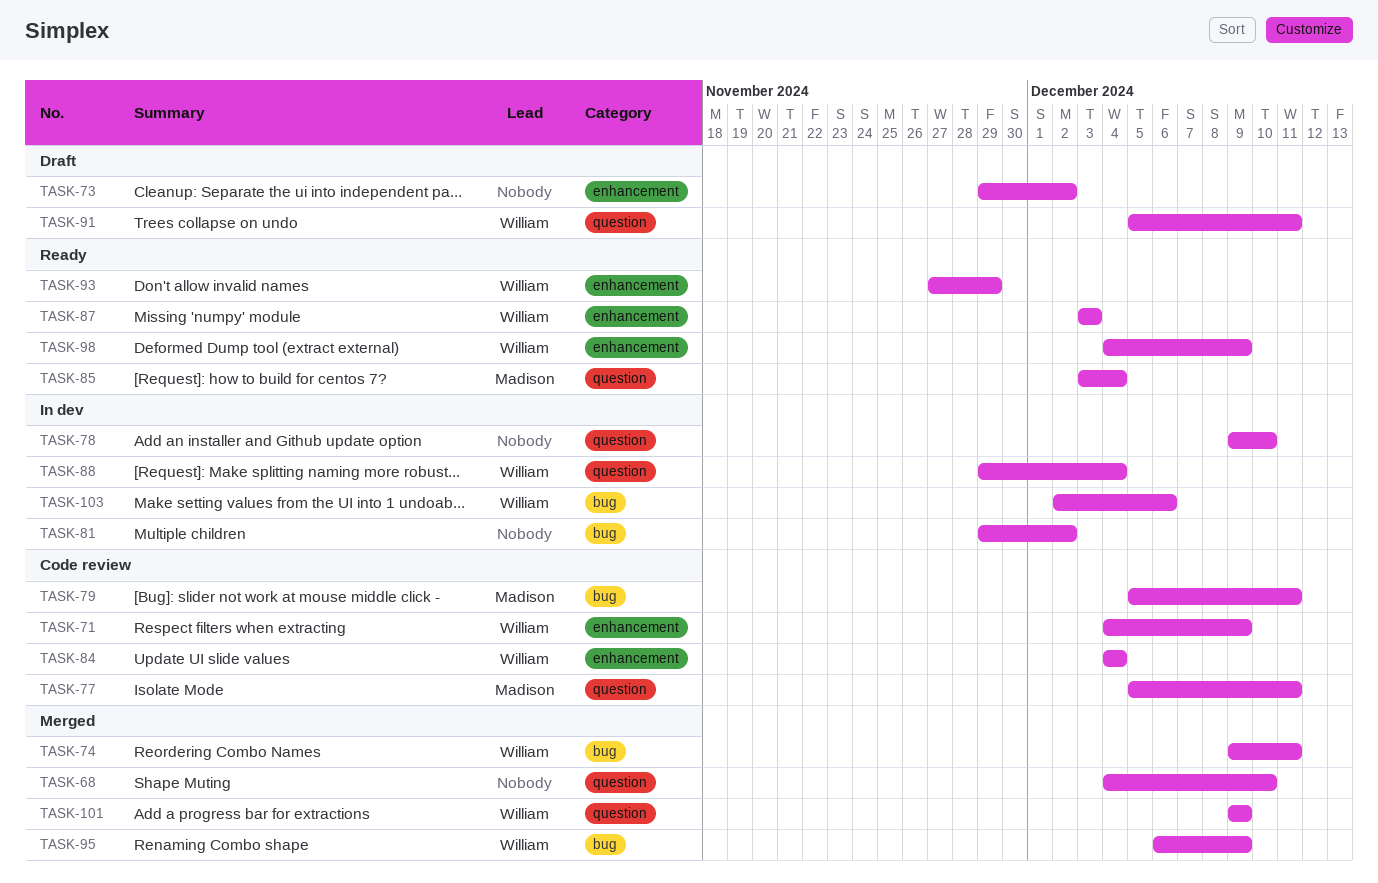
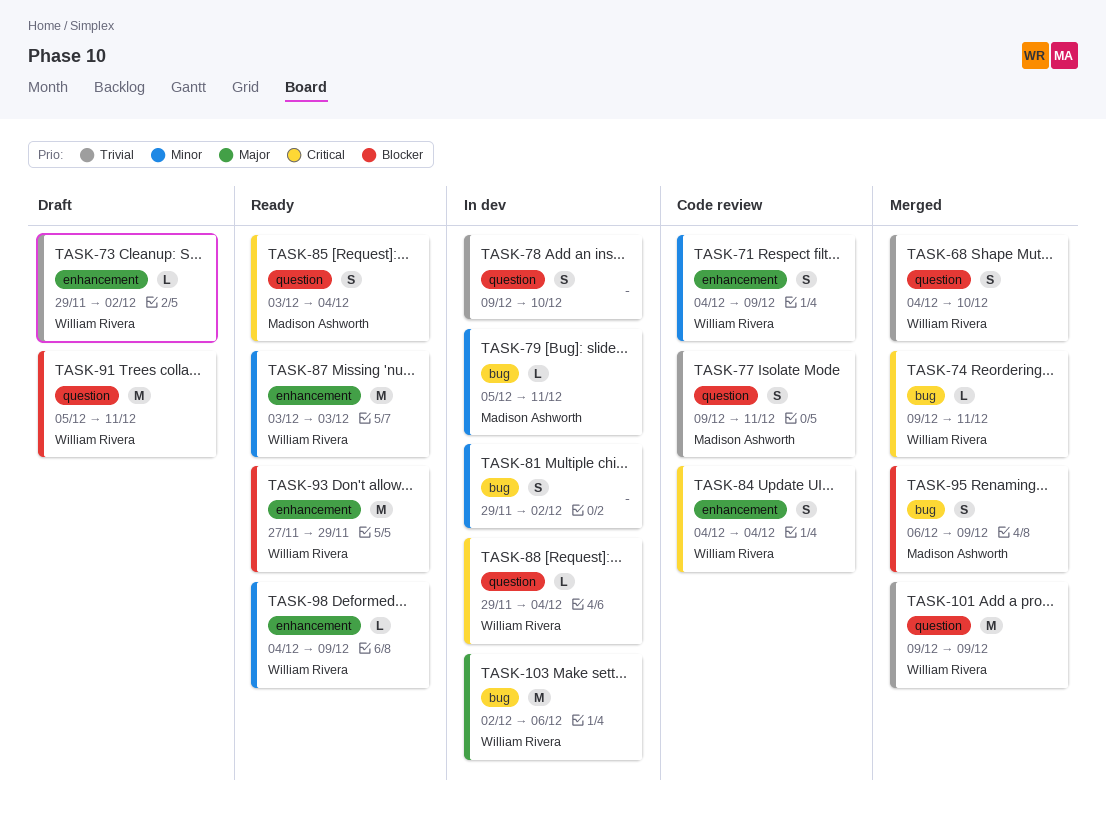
TASK-68, owner: none -> William Rivera
TASK-73, owner: none -> William Rivera
TASK-77, start: Dec 5 -> Dec 9
TASK-79, status: Code review -> In dev
TASK-95, owner: William Rivera -> Madison Ashworth

